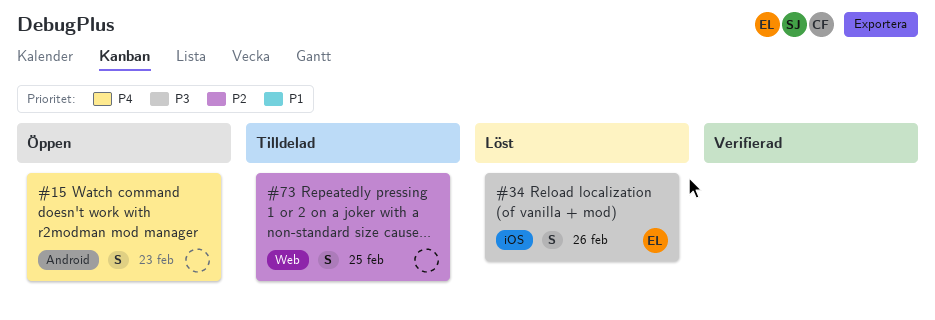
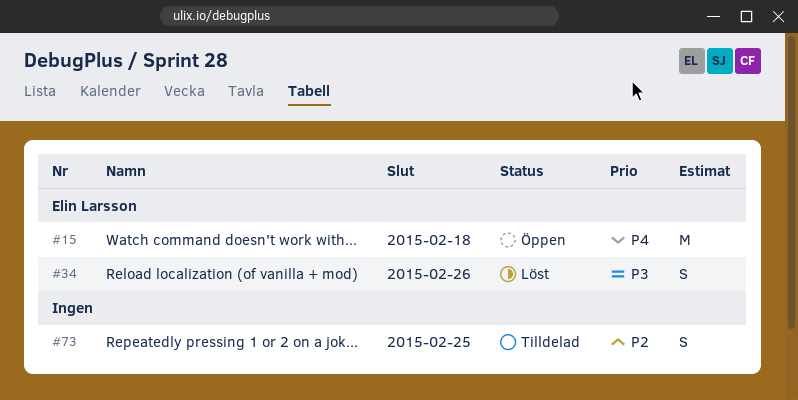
#15, owner: none -> Elin Larsson
#15, estimate: S -> M
#15, due: Feb 23 -> Feb 18

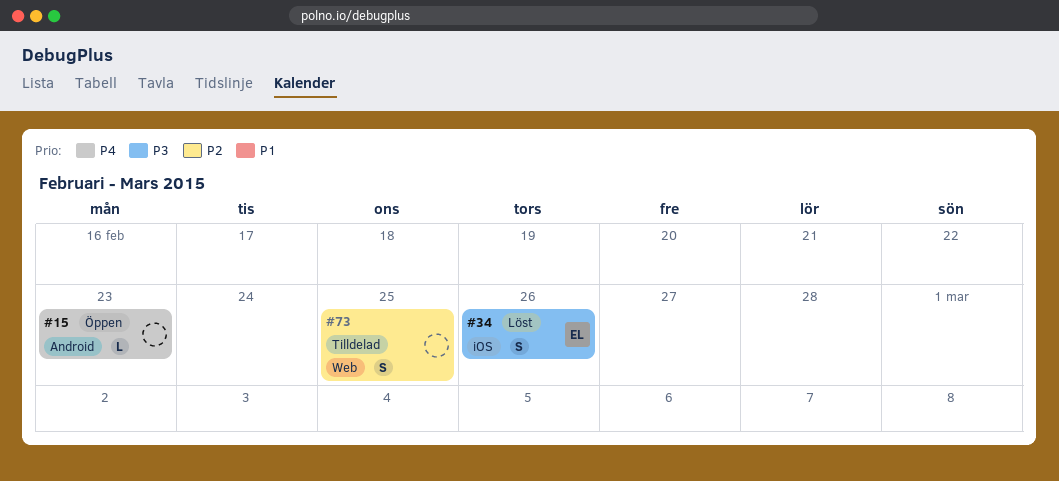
#15, owner: Elin Larsson -> none
#15, estimate: M -> L
#15, due: Feb 18 -> Feb 23

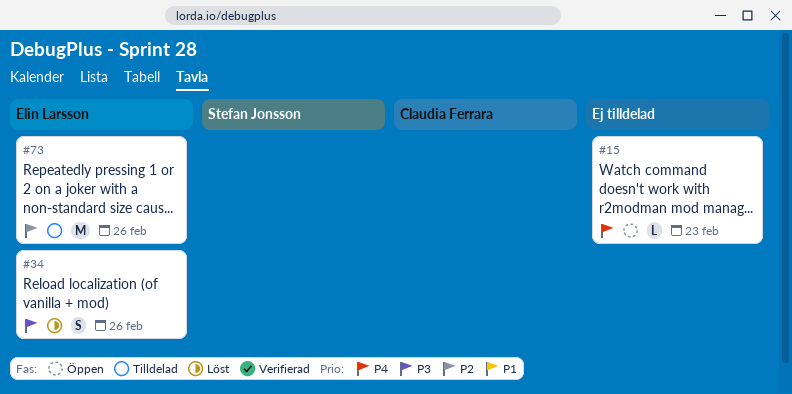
#73, owner: none -> Elin Larsson
#73, estimate: S -> M
#73, due: Feb 25 -> Feb 26

